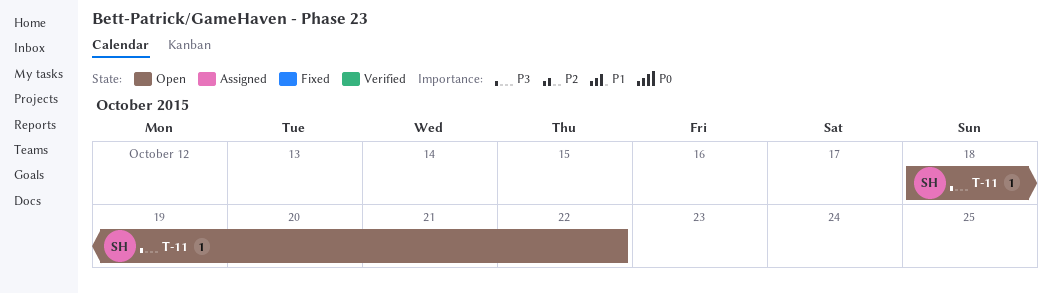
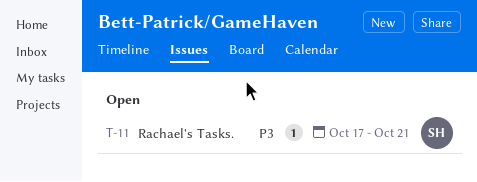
T-11, start: Oct 18 -> Oct 17
T-11, due: Oct 22 -> Oct 21

